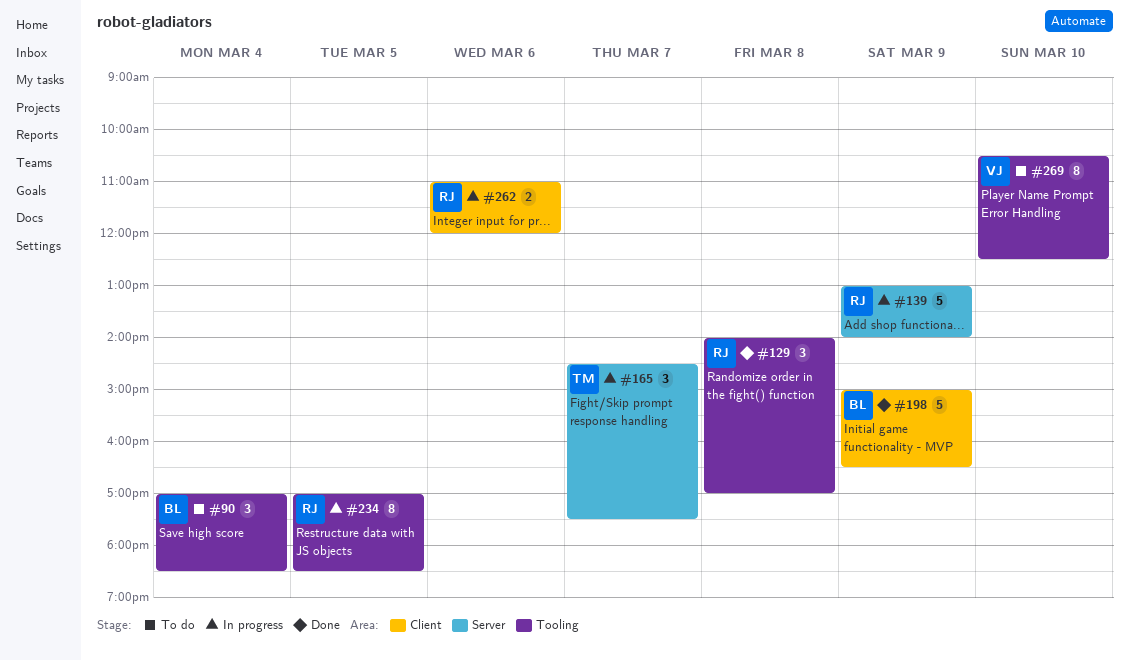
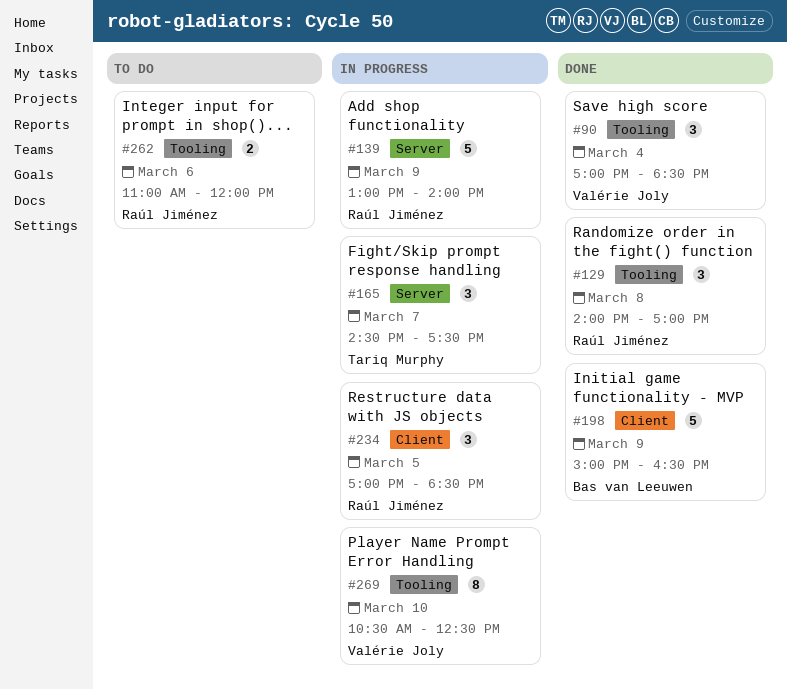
#90, status: To do -> Done
#90, owner: Bas van Leeuwen -> Valérie Joly
#234, label: Tooling -> Client
#234, estimate: 8 -> 3
#262, status: In progress -> To do
#262, label: Client -> Tooling
#269, status: To do -> In progress

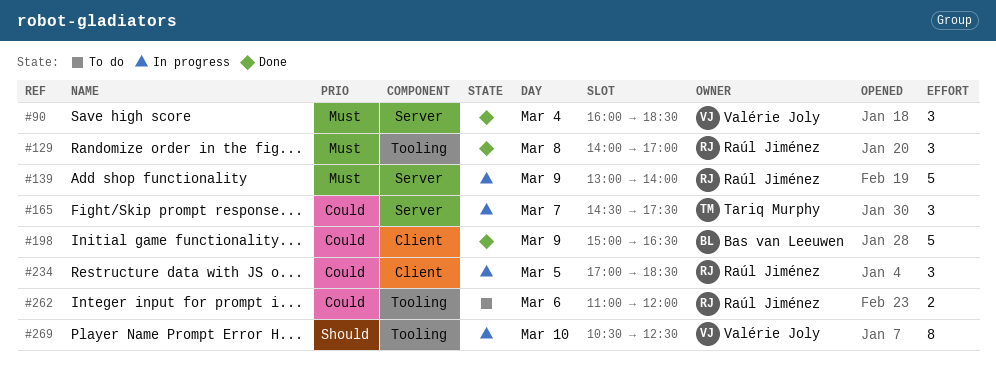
#90, label: Tooling -> Server
#90, begins: 17:00 -> 16:00

